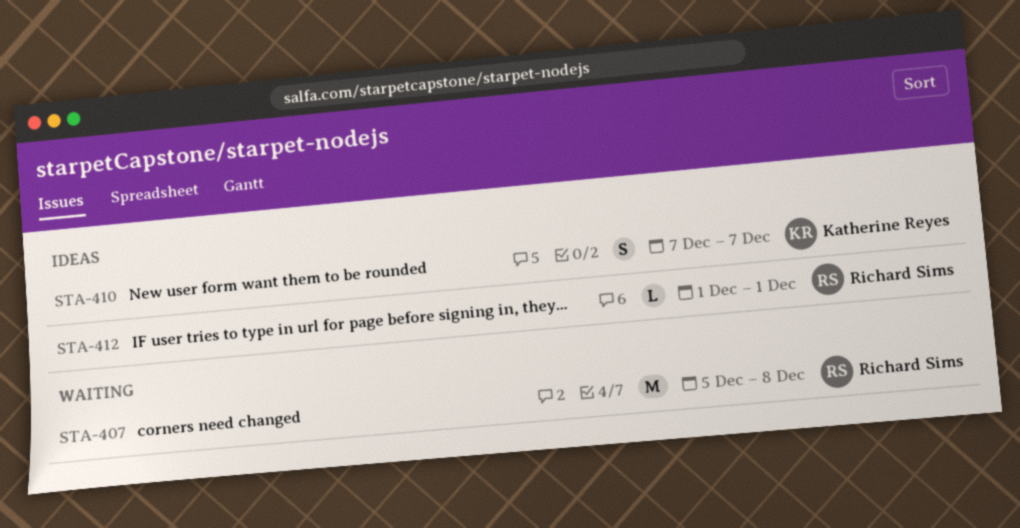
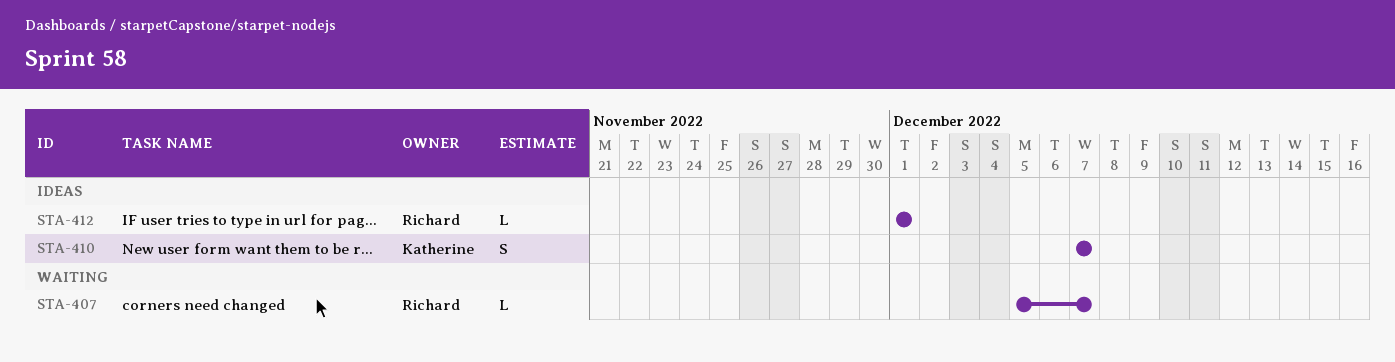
STA-407, estimate: M -> L
STA-407, due: Dec 8 -> Dec 7

